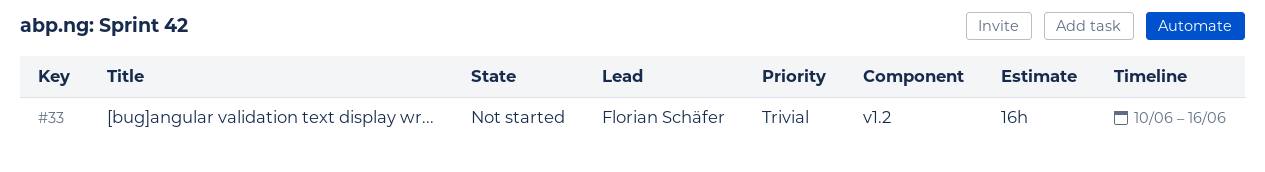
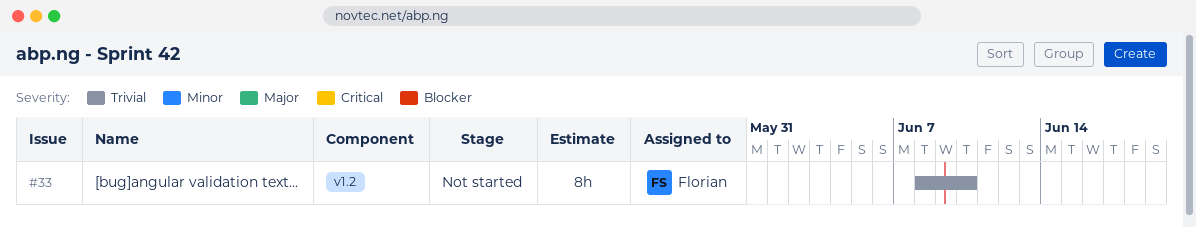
#33, estimate: 16h -> 8h
#33, start: Jun 10 -> Jun 8
#33, due: Jun 16 -> Jun 10

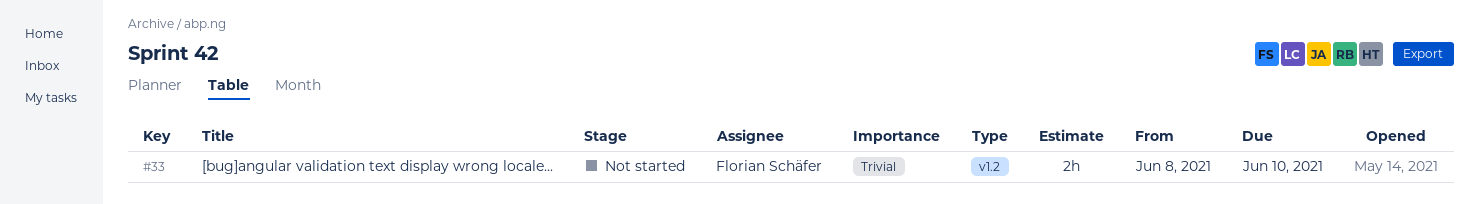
#33, estimate: 8h -> 2h

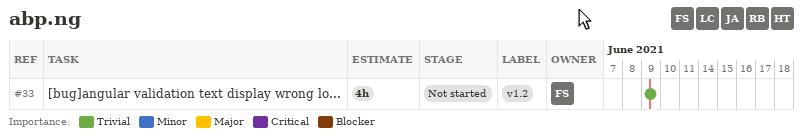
#33, estimate: 2h -> 4h
#33, start: Jun 8 -> Jun 9
#33, due: Jun 10 -> Jun 9

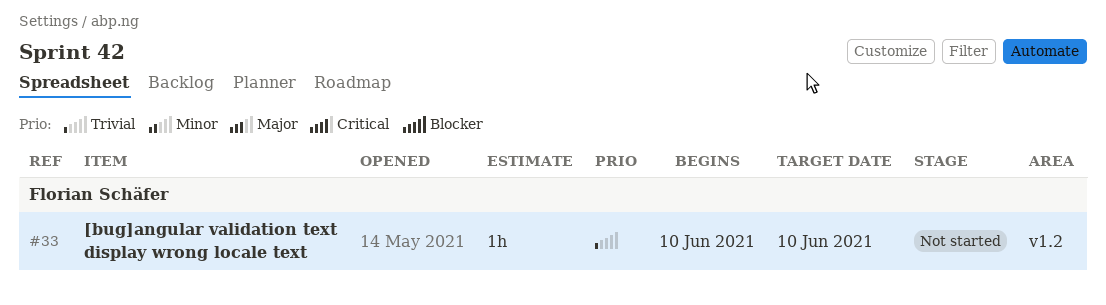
#33, estimate: 4h -> 1h
#33, start: Jun 9 -> Jun 10
#33, due: Jun 9 -> Jun 10

